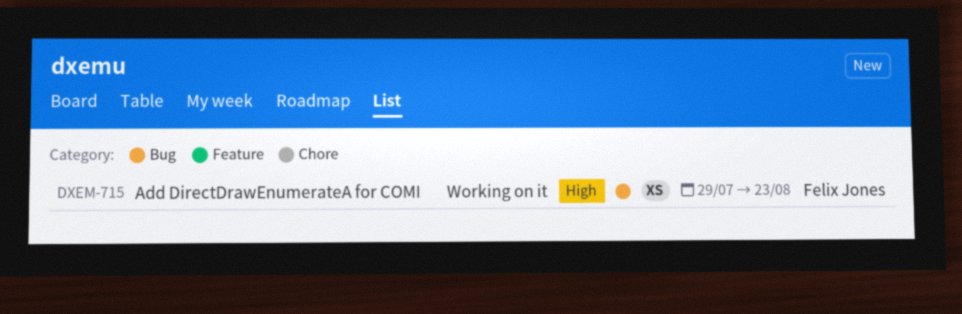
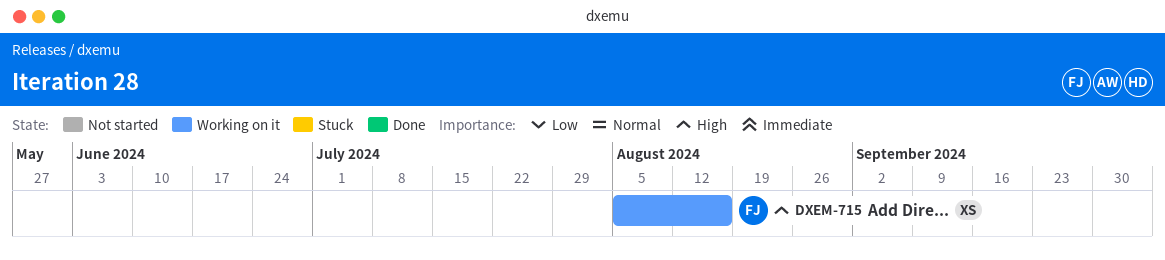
DXEM-715, start: Jul 29 -> Aug 5
DXEM-715, due: Aug 23 -> Aug 16

